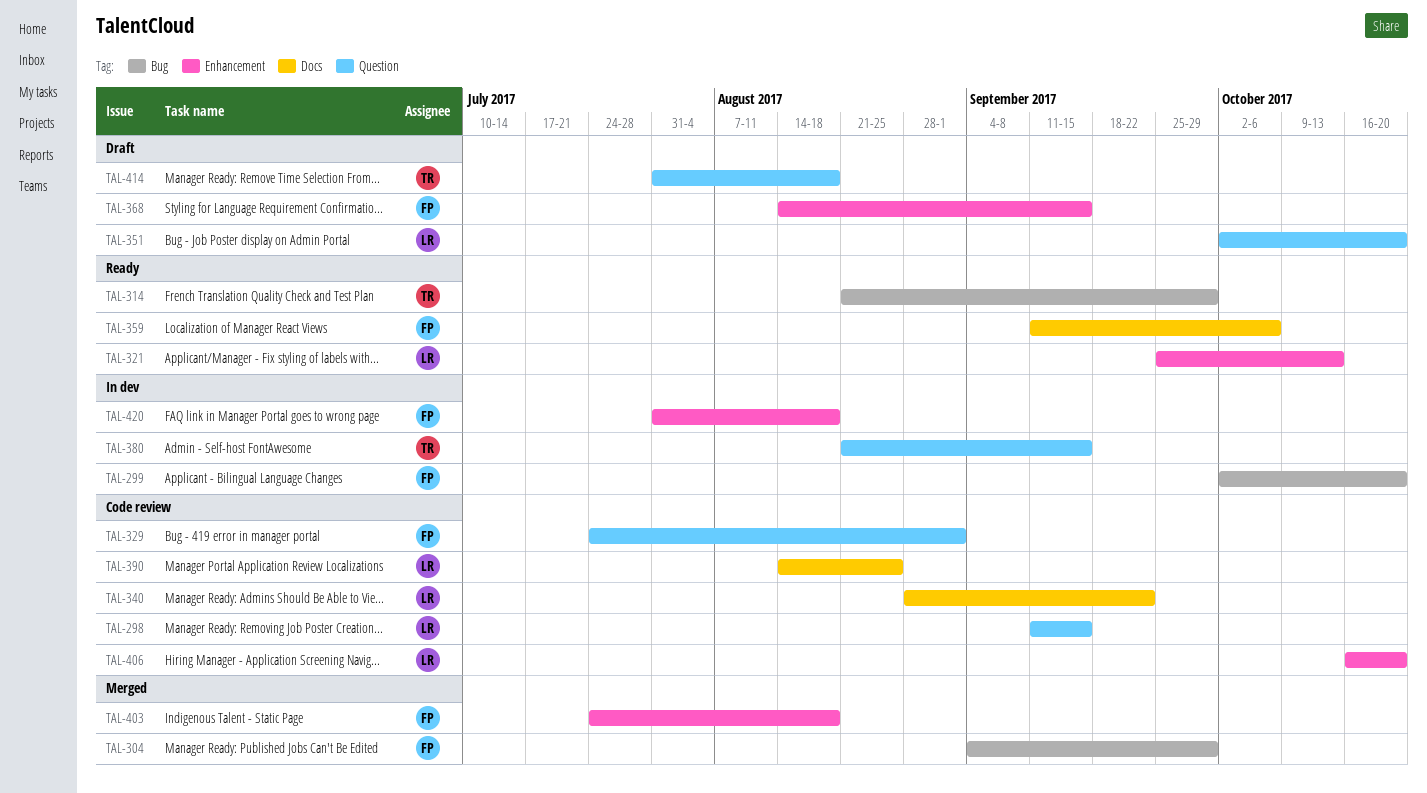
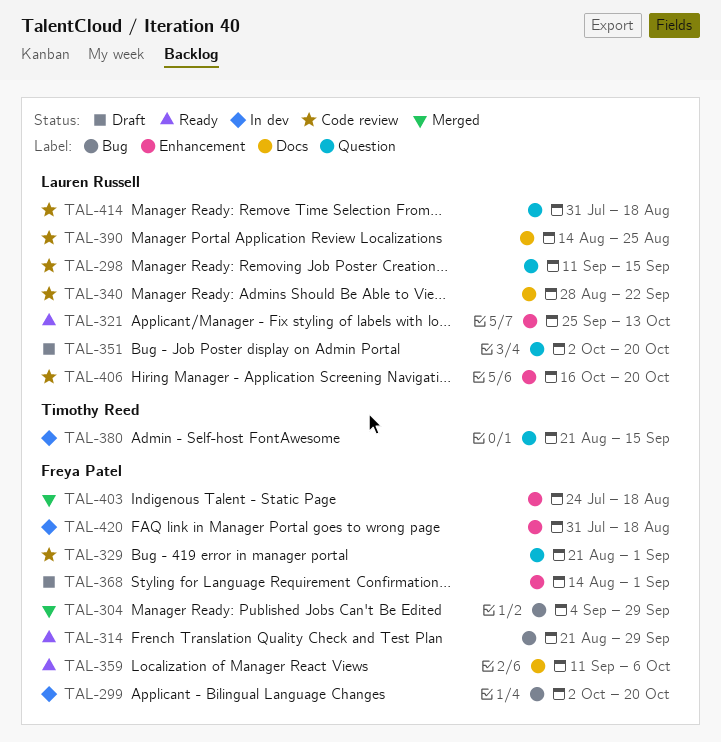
TAL-314, owner: Timothy Reed -> Freya Patel
TAL-329, start: Jul 24 -> Aug 21
TAL-368, due: Sep 15 -> Sep 1
TAL-414, status: Draft -> Code review
TAL-414, owner: Timothy Reed -> Lauren Russell

